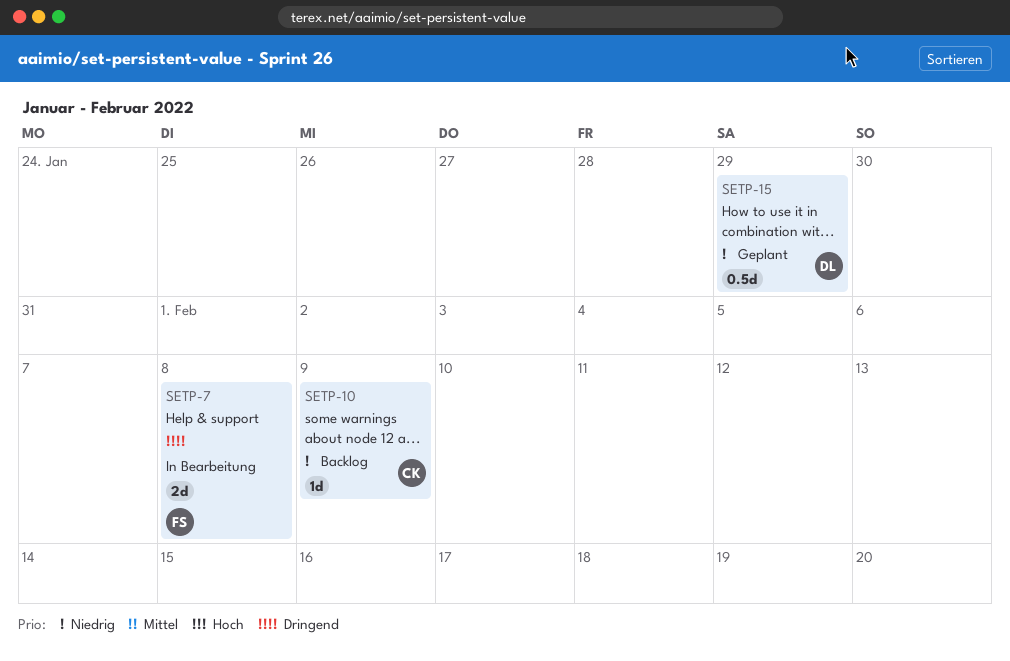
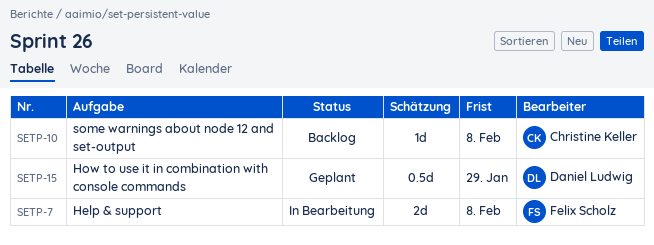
SETP-10, due: Feb 9 -> Feb 8

